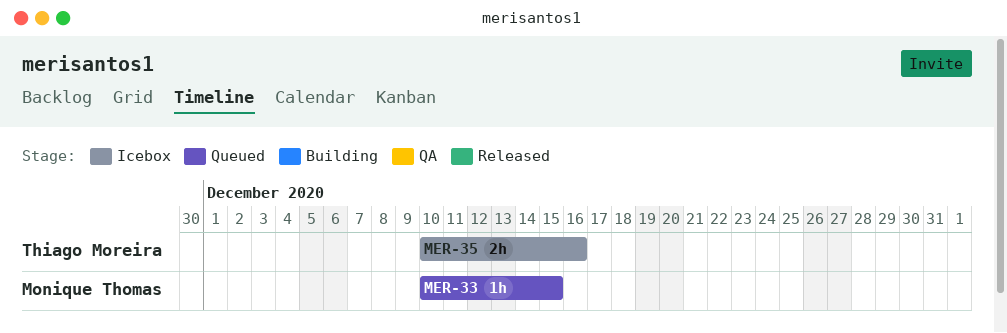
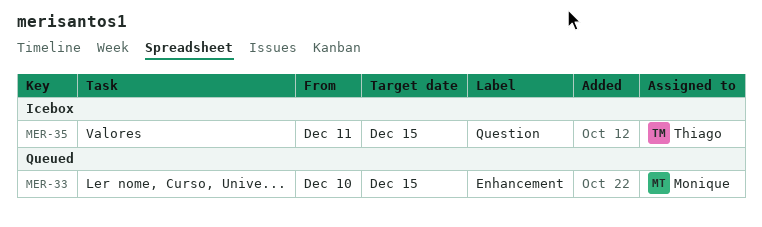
MER-35, start: Dec 10 -> Dec 11
MER-35, due: Dec 16 -> Dec 15

